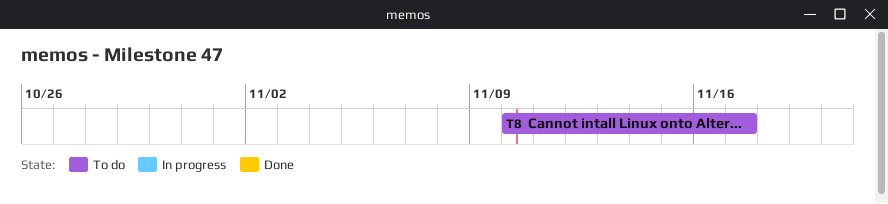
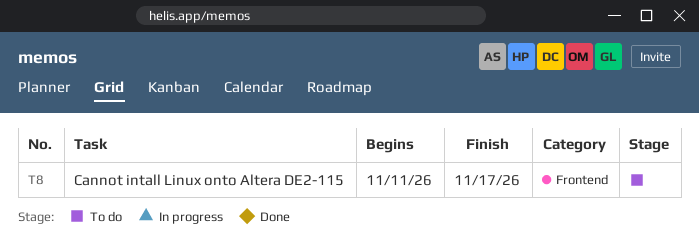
T8, start: Nov 10 -> Nov 11

